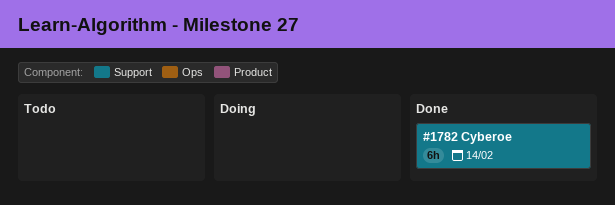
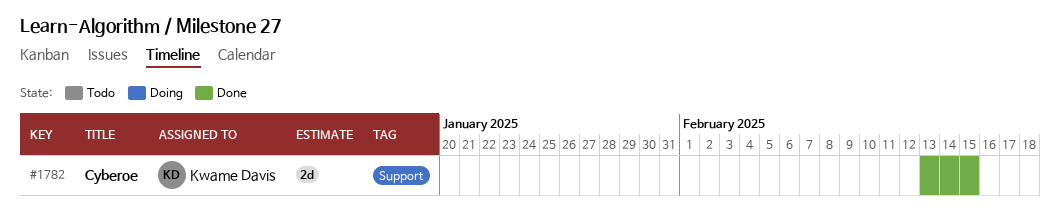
#1782, estimate: 6h -> 2d
#1782, due: Feb 14 -> Feb 15

